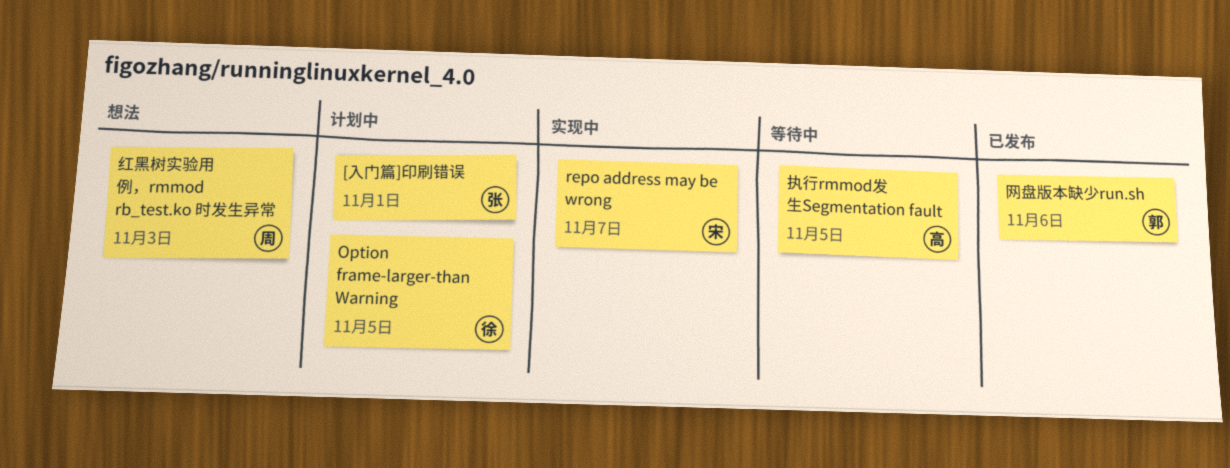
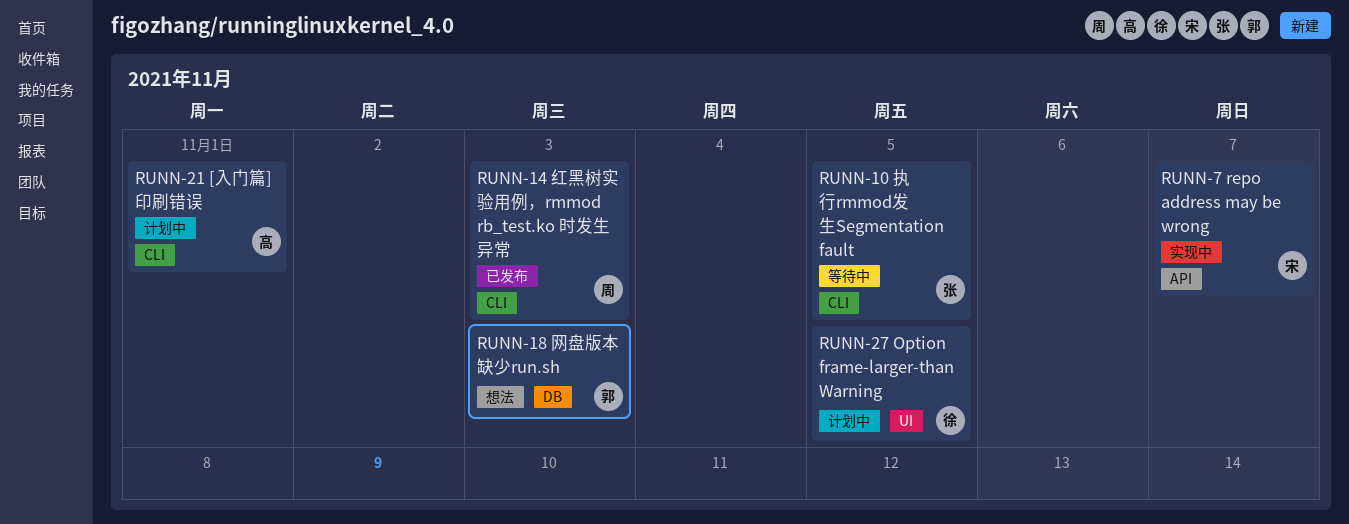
[入门篇]印刷错误, owner: 张 -> 高
执行rmmod发生Segmentation fault, owner: 高 -> 张
红黑树实验用例，rmmod rb_test.ko 时发生异常, status: 想法 -> 已发布
网盘版本缺少run.sh, status: 已发布 -> 想法
网盘版本缺少run.sh, due: Nov 6 -> Nov 3

